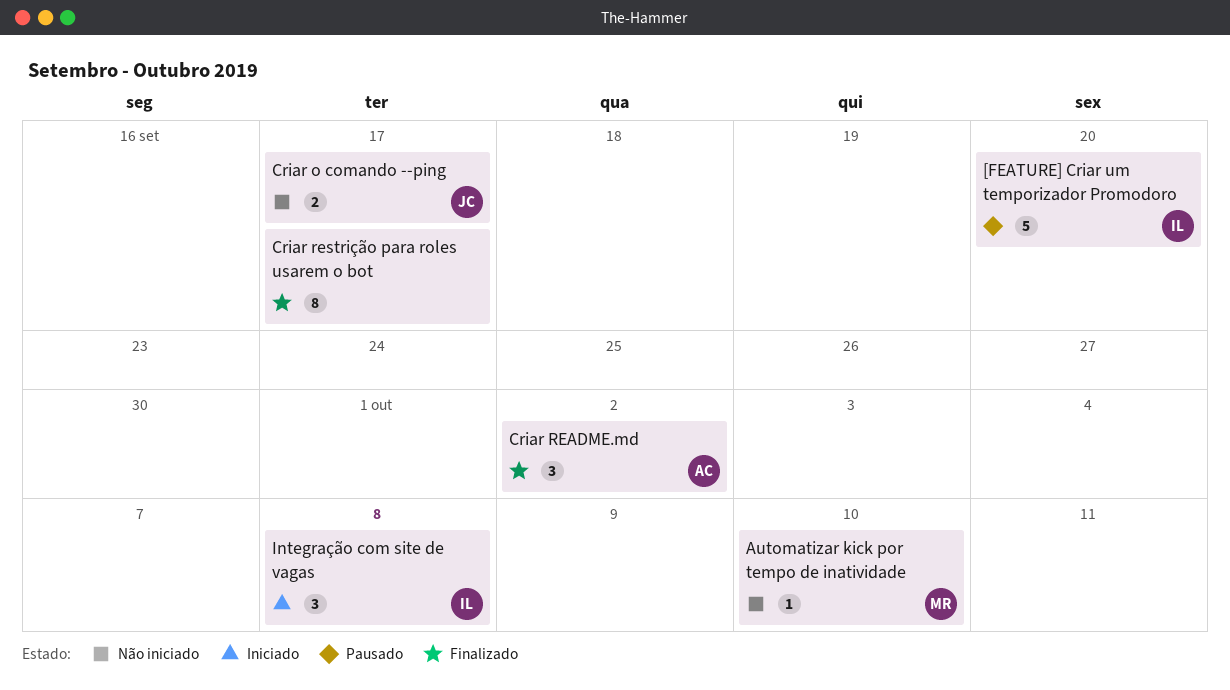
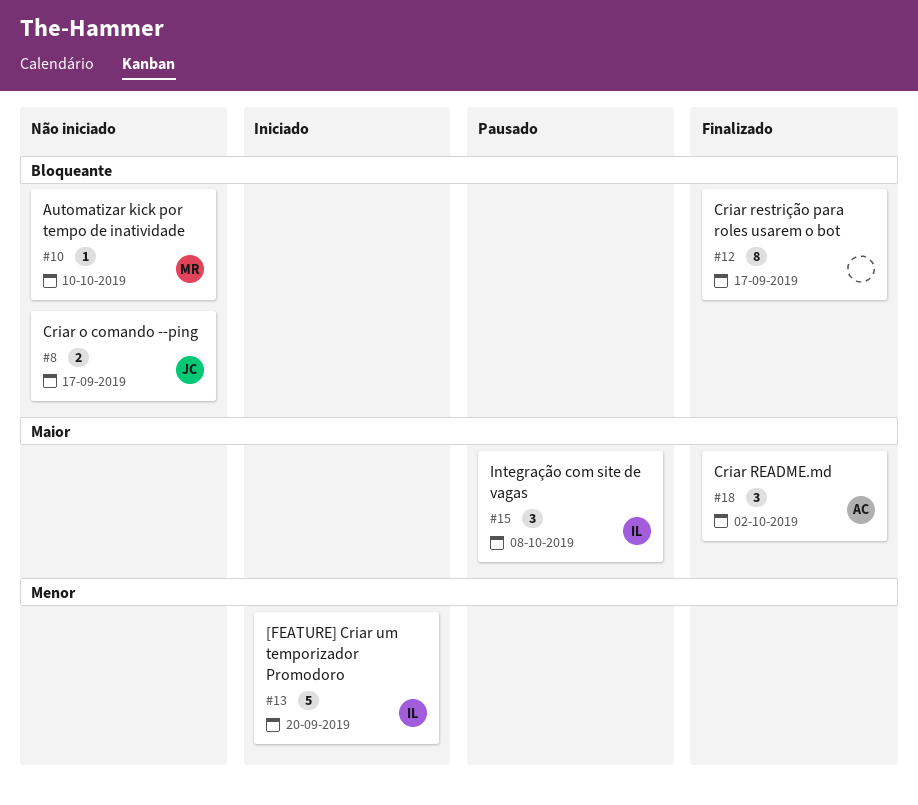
[FEATURE] Criar um temporizador Promodoro, status: Pausado -> Iniciado
Integração com site de vagas, status: Iniciado -> Pausado

